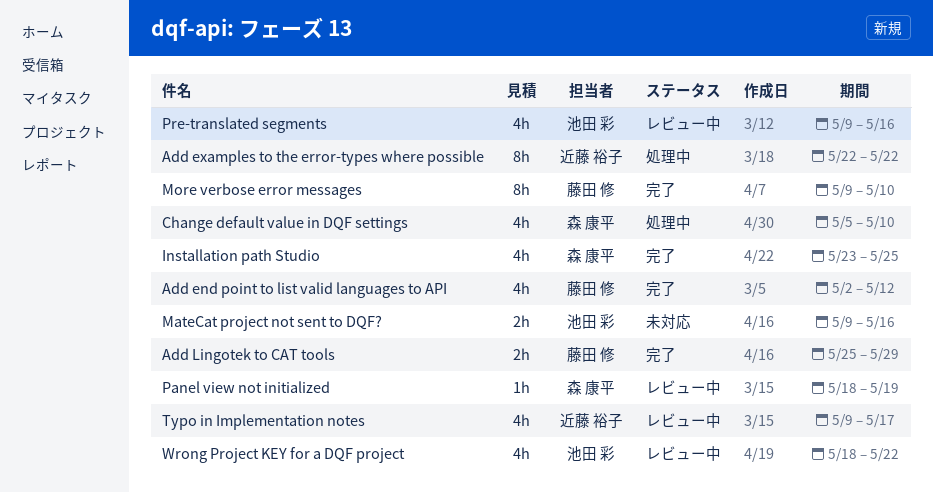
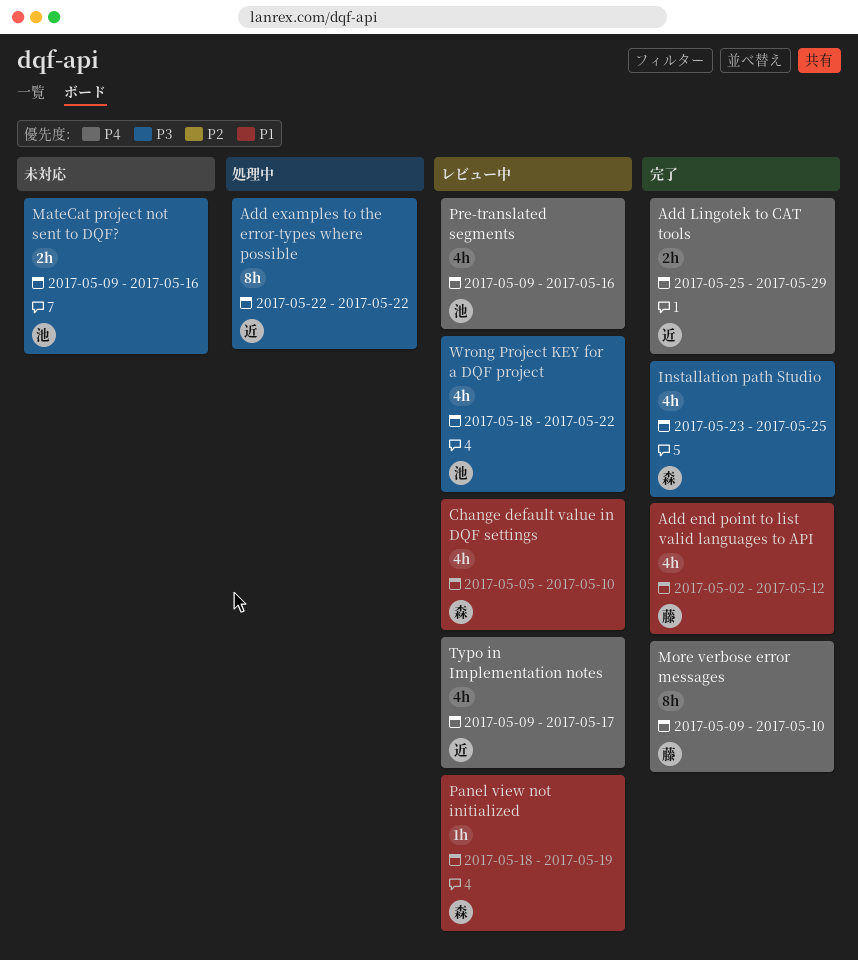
Add Lingotek to CAT tools, owner: 藤田 修 -> 近藤 裕子
Change default value in DQF settings, status: 処理中 -> レビュー中

